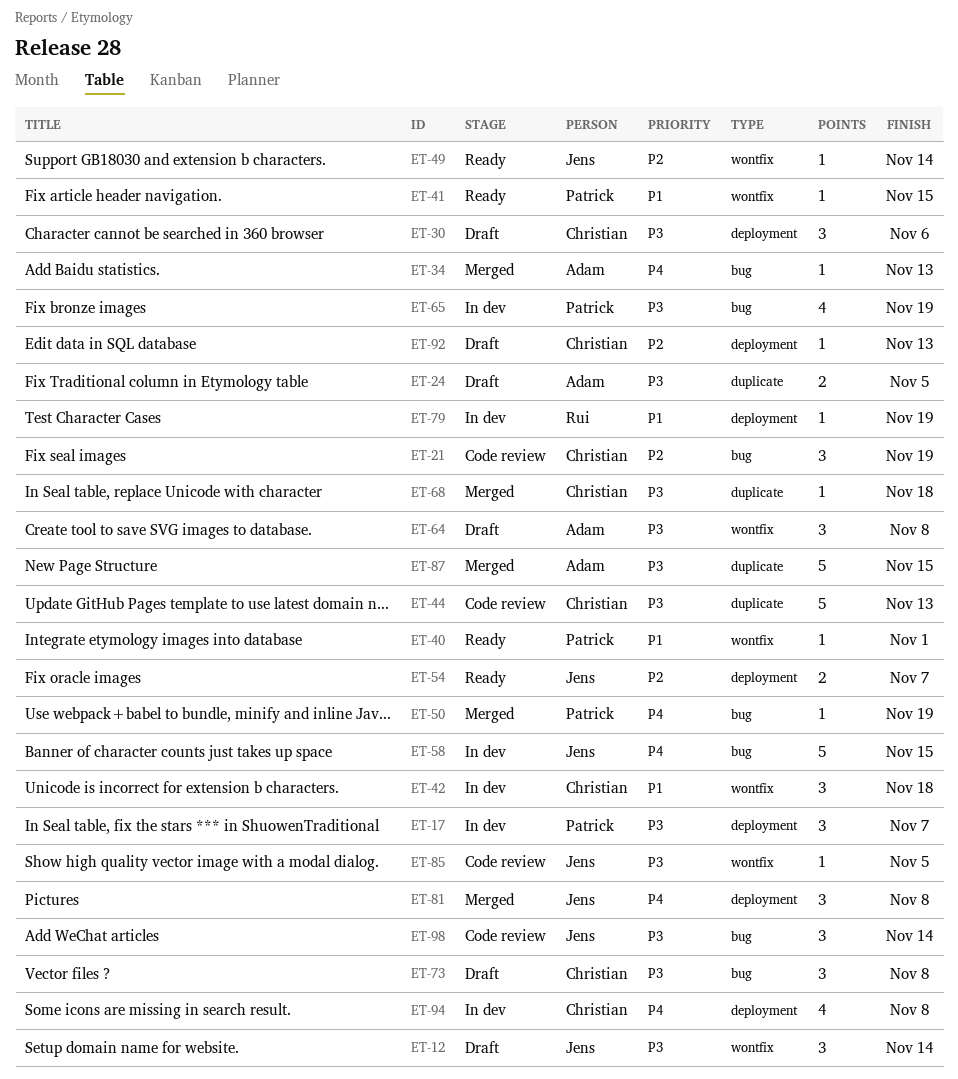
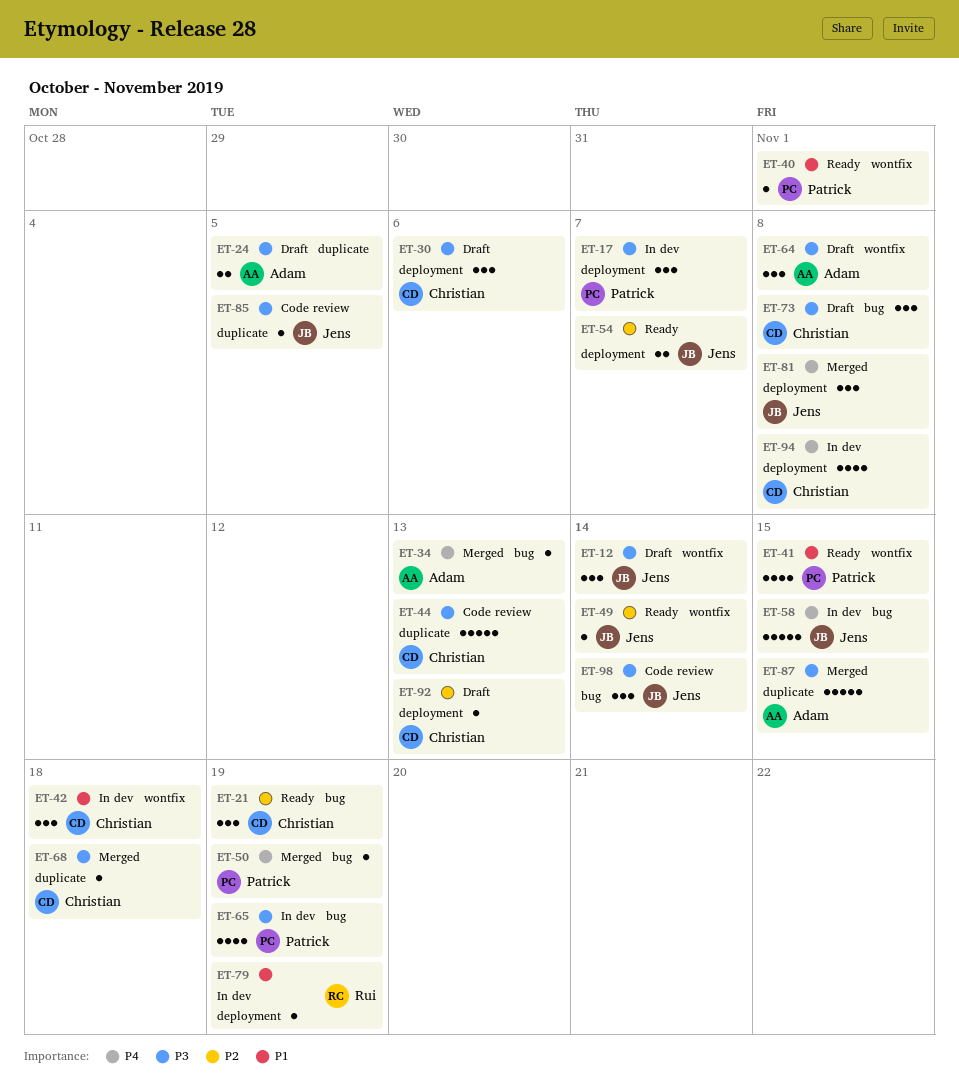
ET-21, status: Code review -> Ready
ET-41, estimate: 1 -> 4
ET-85, label: wontfix -> duplicate

